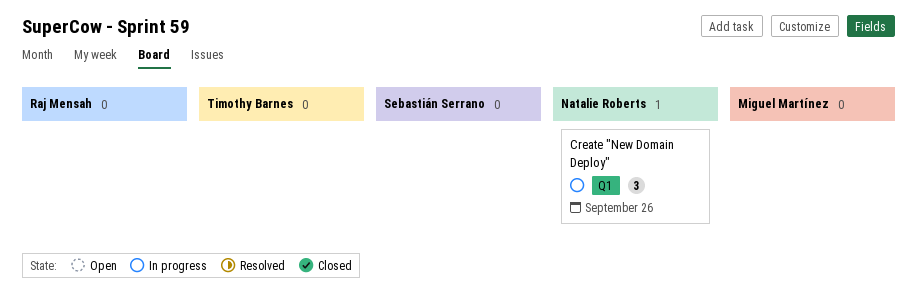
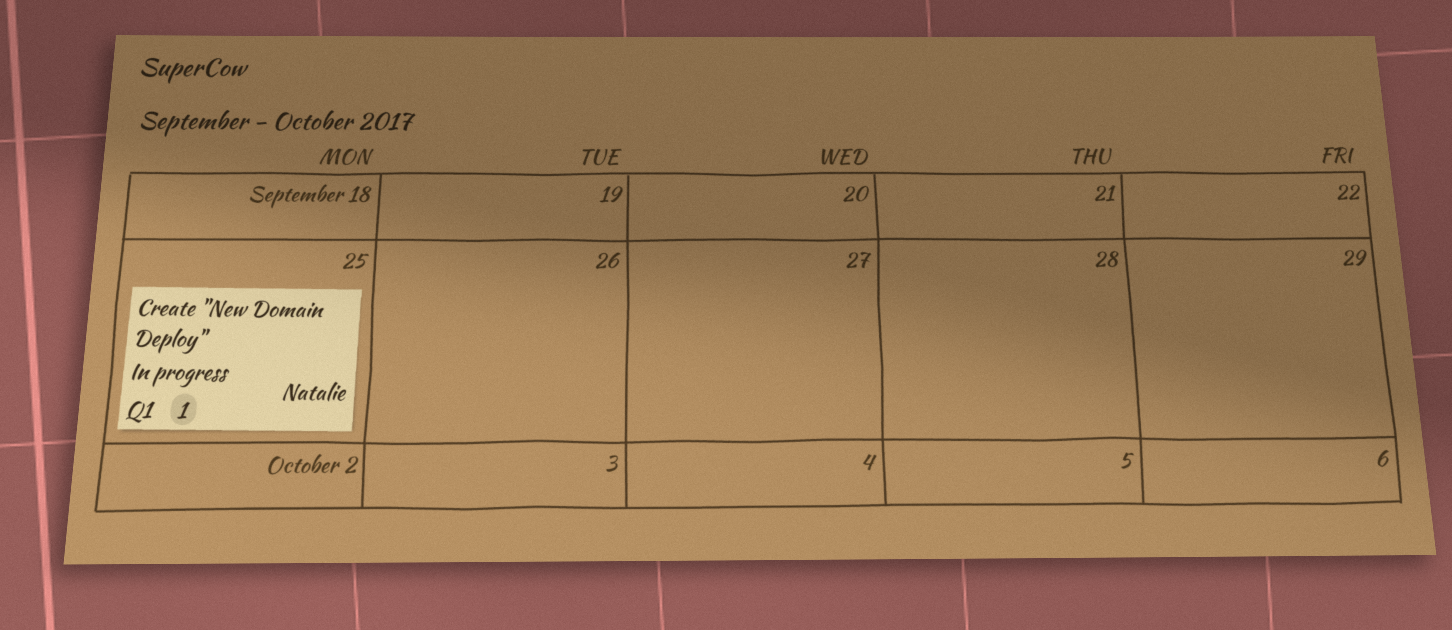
Create "New Domain Deploy", estimate: 3 -> 1
Create "New Domain Deploy", due: Sep 26 -> Sep 25

